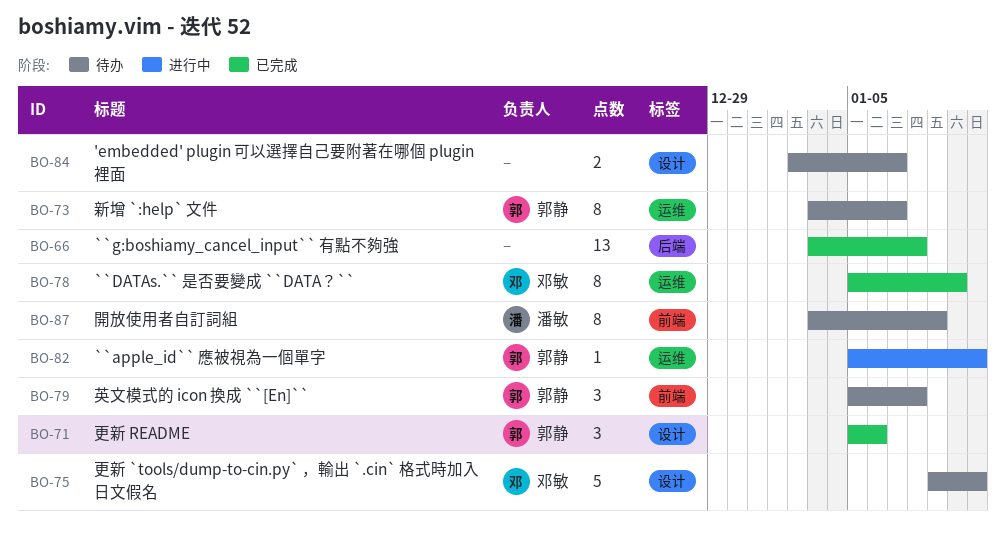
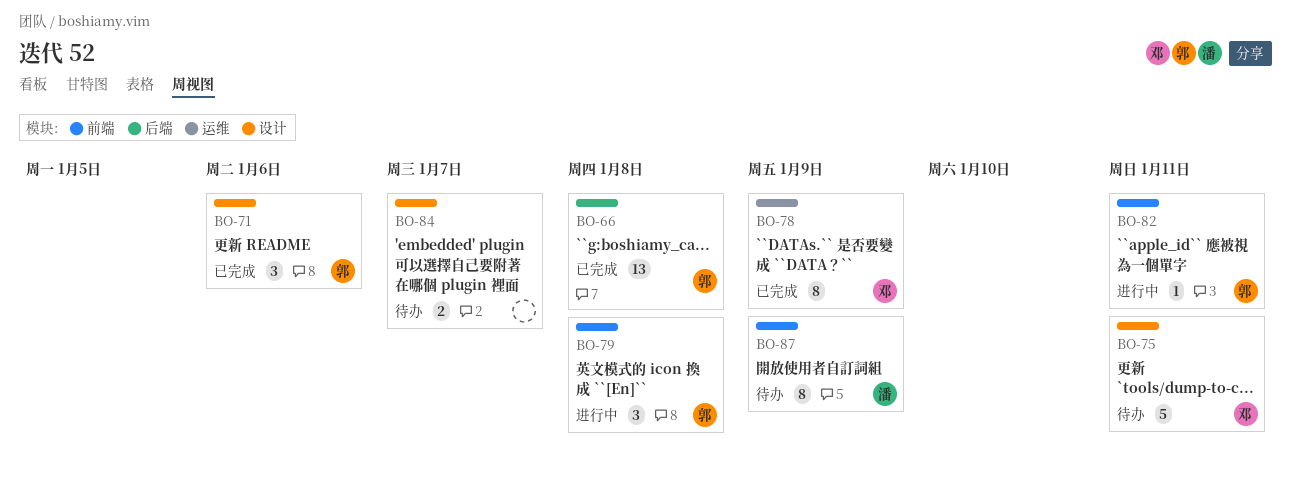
BO-66, owner: none -> 郭静
BO-73: present -> none
BO-78, due: Jan 10 -> Jan 9
BO-79, status: 待办 -> 进行中
BO-82, label: 运维 -> 前端

